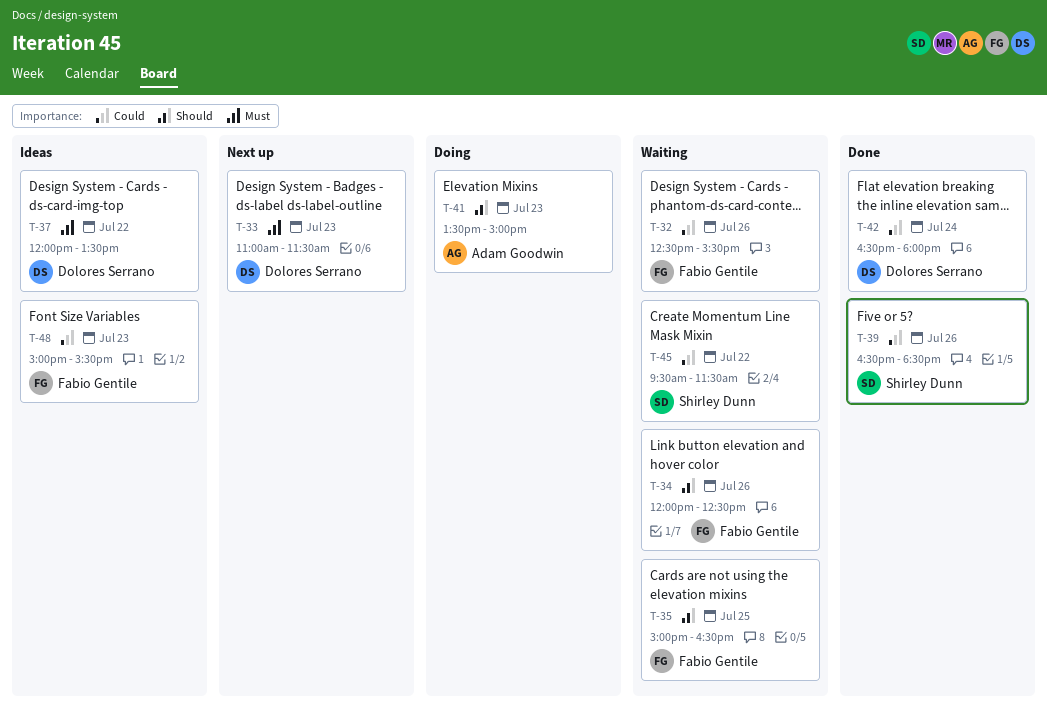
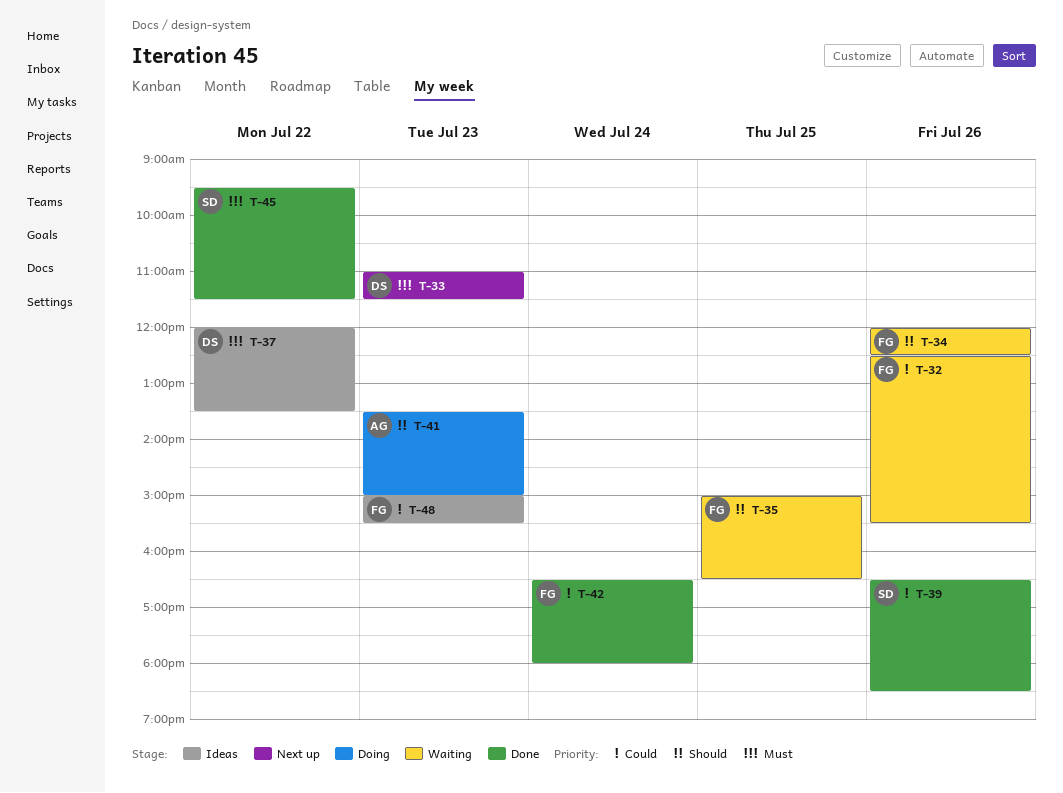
T-42, owner: Dolores Serrano -> Fabio Gentile
T-45, status: Waiting -> Done
T-45, priority: Could -> Must

